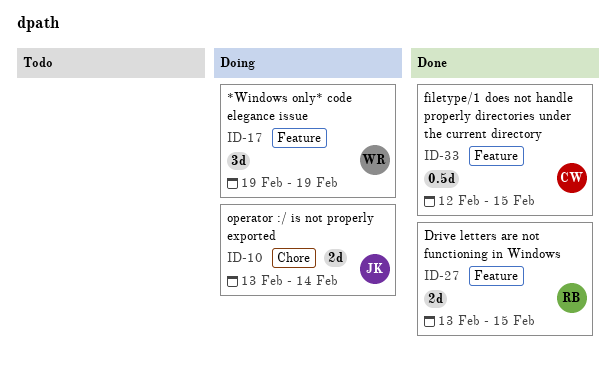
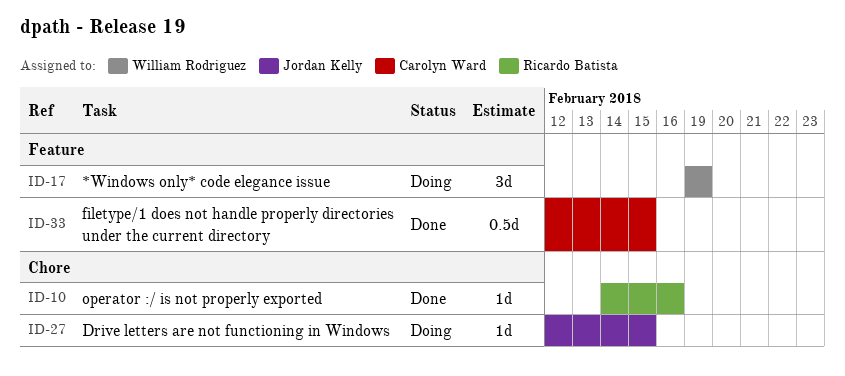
ID-10, status: Doing -> Done
ID-10, owner: Jordan Kelly -> Ricardo Batista
ID-10, estimate: 2d -> 1d
ID-10, start: Feb 13 -> Feb 14
ID-10, due: Feb 14 -> Feb 16
ID-27, status: Done -> Doing
ID-27, owner: Ricardo Batista -> Jordan Kelly
ID-27, label: Feature -> Chore
ID-27, estimate: 2d -> 1d
ID-27, start: Feb 13 -> Feb 12

